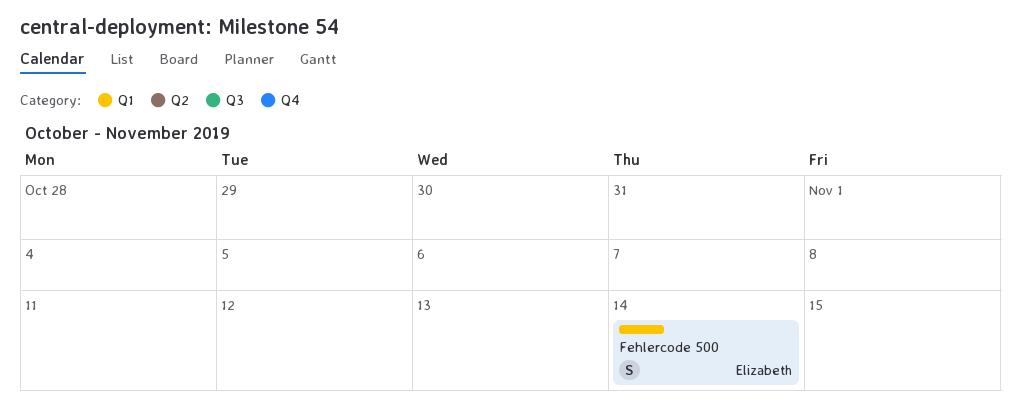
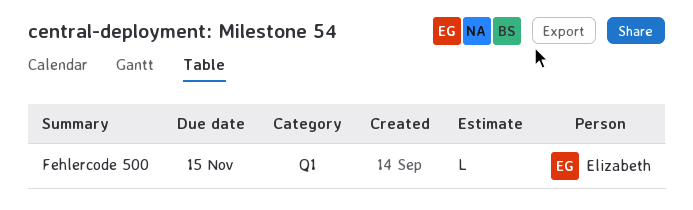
Fehlercode 500, estimate: S -> L
Fehlercode 500, due: Nov 14 -> Nov 15

